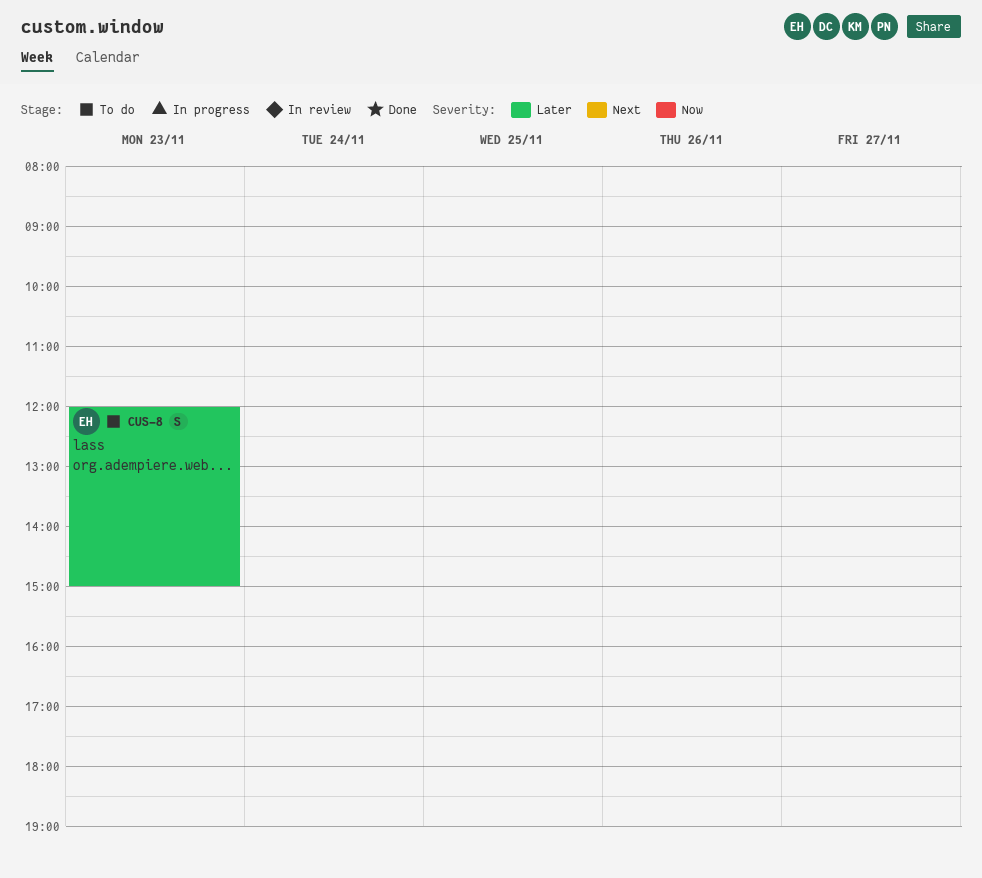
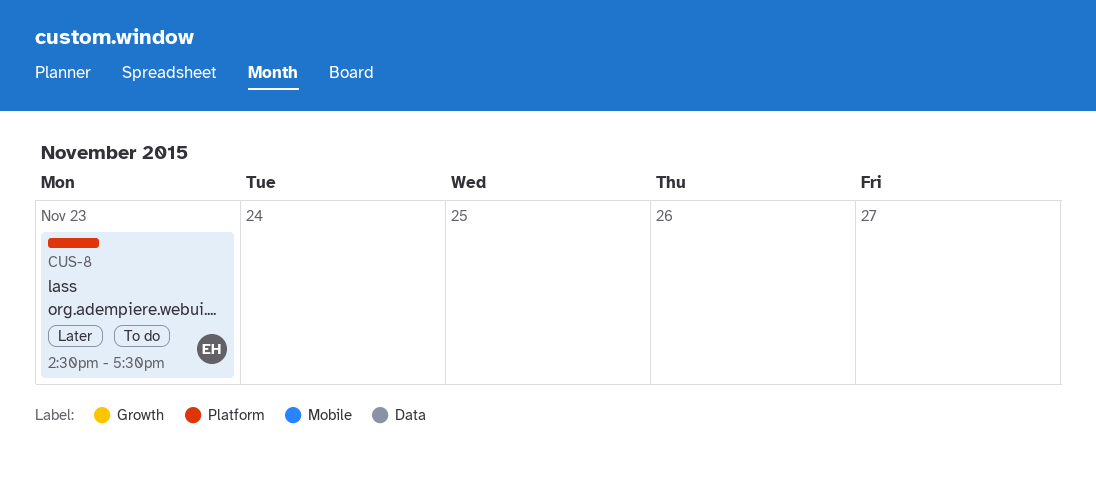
CUS-8, begins: 12:00 -> 14:30
CUS-8, ends: 15:00 -> 17:30

